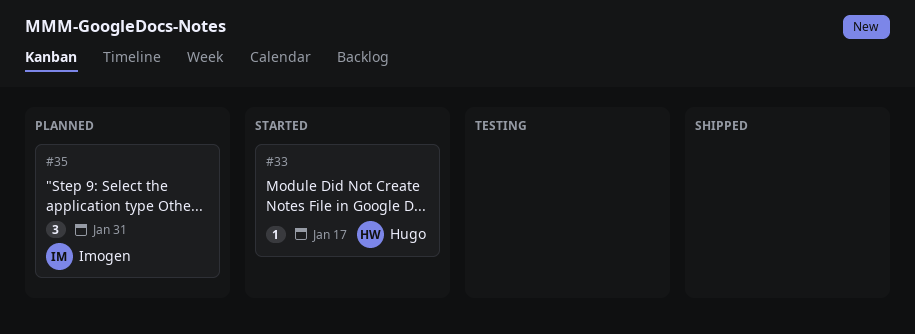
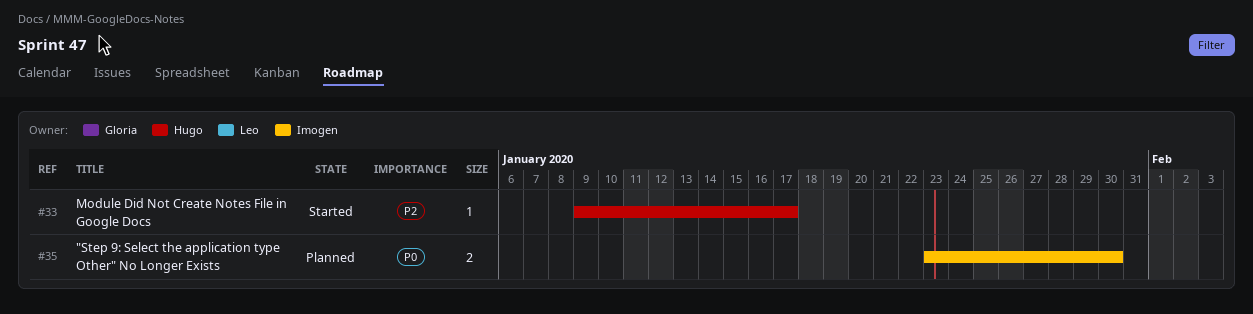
#35, estimate: 3 -> 2
#35, due: Jan 31 -> Jan 30

